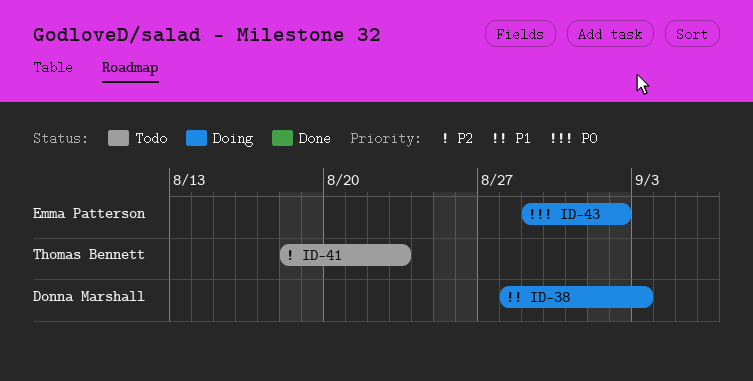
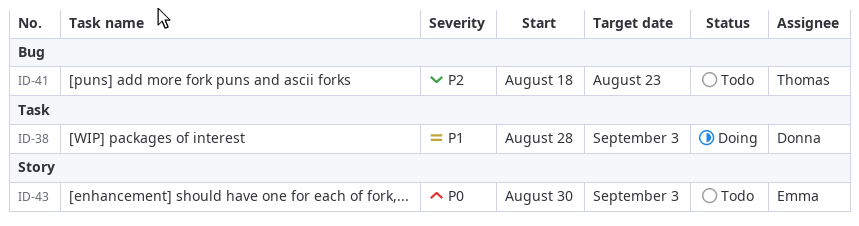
ID-43, status: Doing -> Todo
ID-43, start: Aug 29 -> Aug 30
ID-43, due: Sep 2 -> Sep 3

